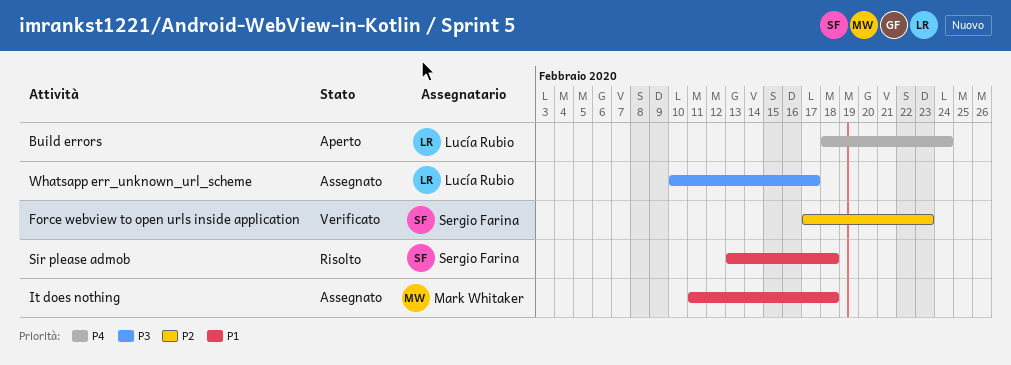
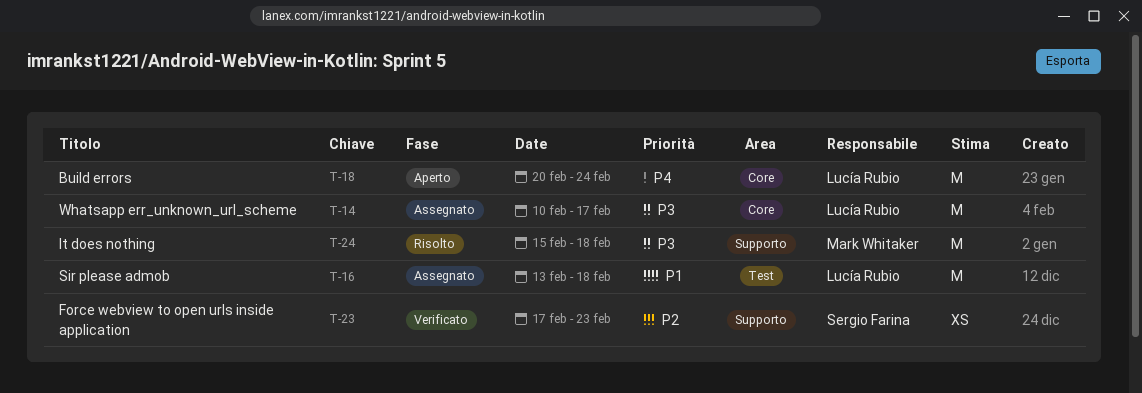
Build errors, start: Feb 18 -> Feb 20
It does nothing, status: Assegnato -> Risolto
It does nothing, priority: P1 -> P3
It does nothing, start: Feb 11 -> Feb 15
Sir please admob, status: Risolto -> Assegnato
Sir please admob, owner: Sergio Farina -> Lucía Rubio

